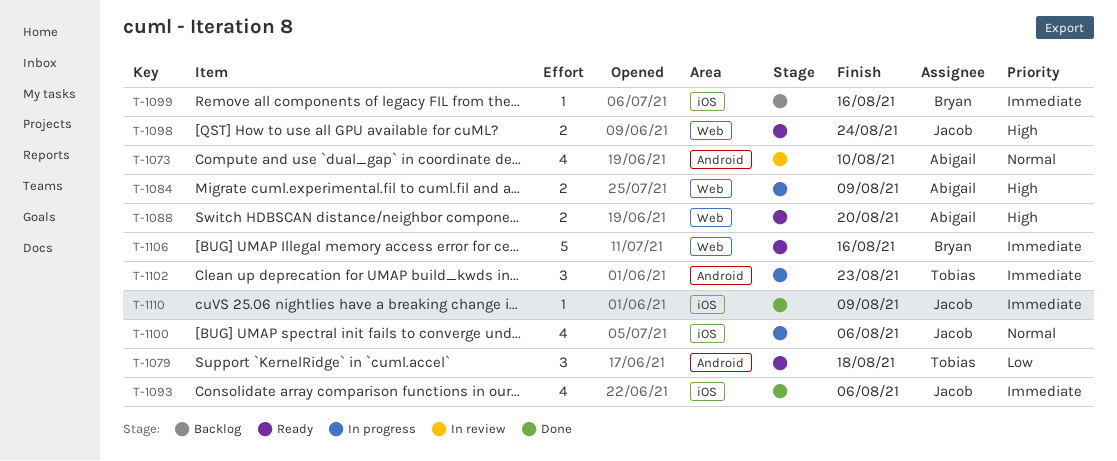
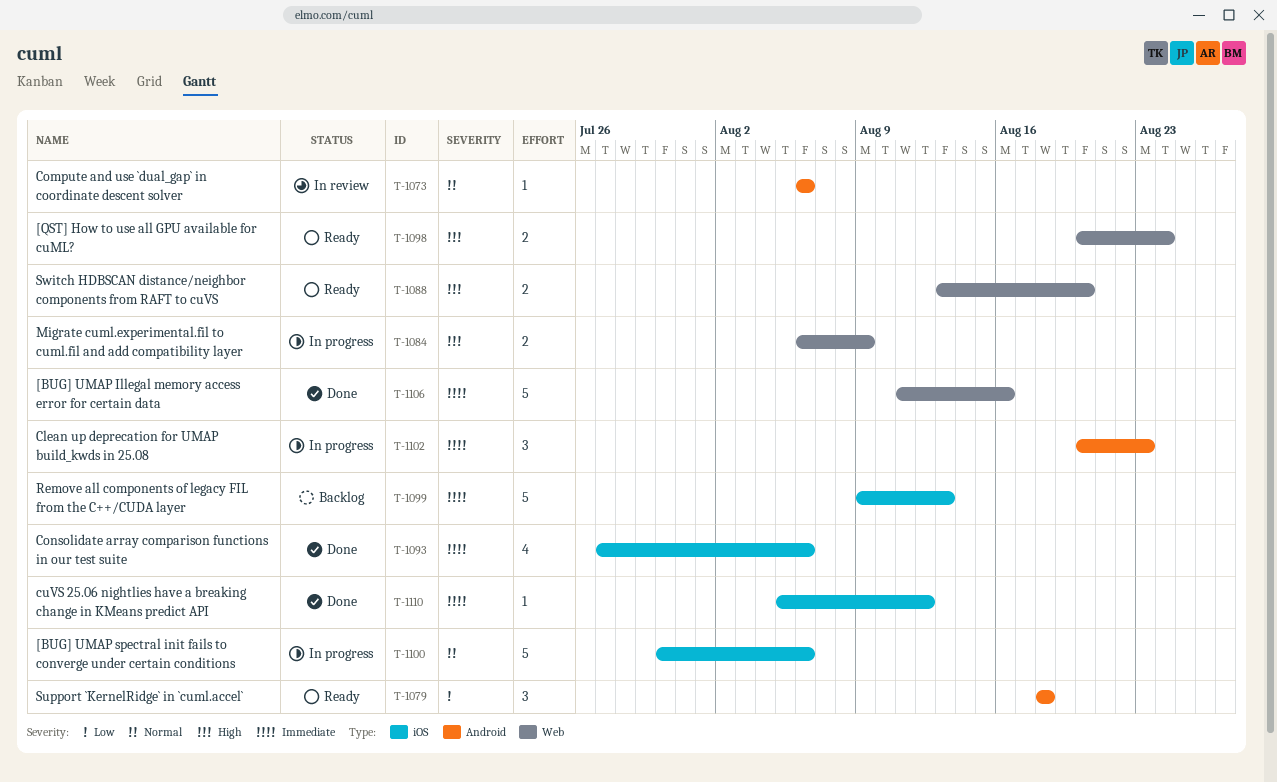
T-1073, estimate: 4 -> 1
T-1073, due: Aug 10 -> Aug 6
T-1099, estimate: 1 -> 5
T-1099, due: Aug 16 -> Aug 13
T-1100, estimate: 4 -> 5
T-1106, status: Ready -> Done
T-1110, due: Aug 9 -> Aug 12

